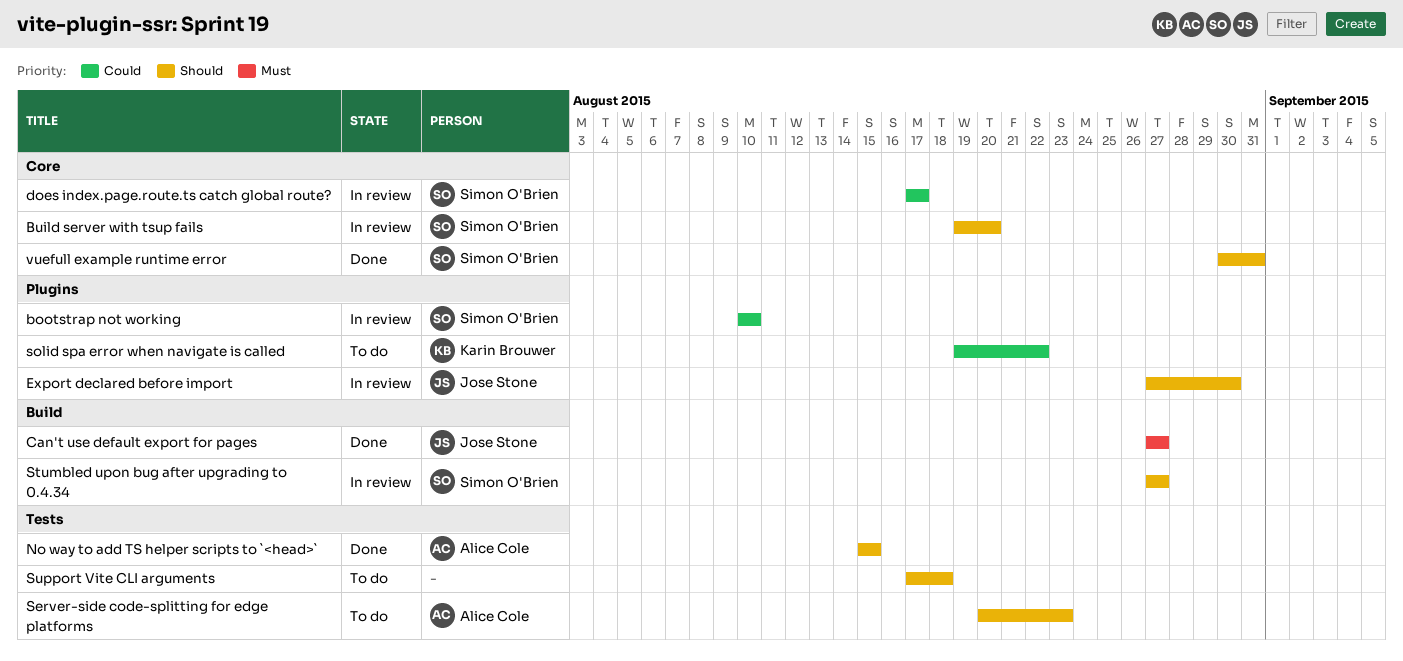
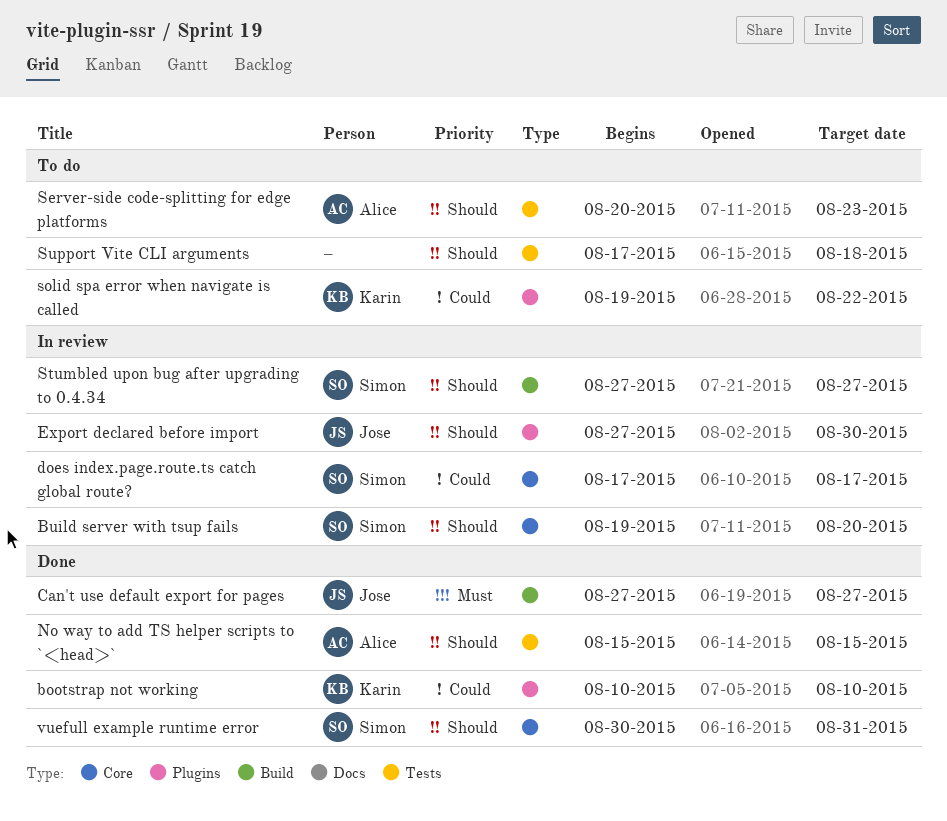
bootstrap not working, status: In review -> Done
bootstrap not working, owner: Simon O'Brien -> Karin Brouwer

